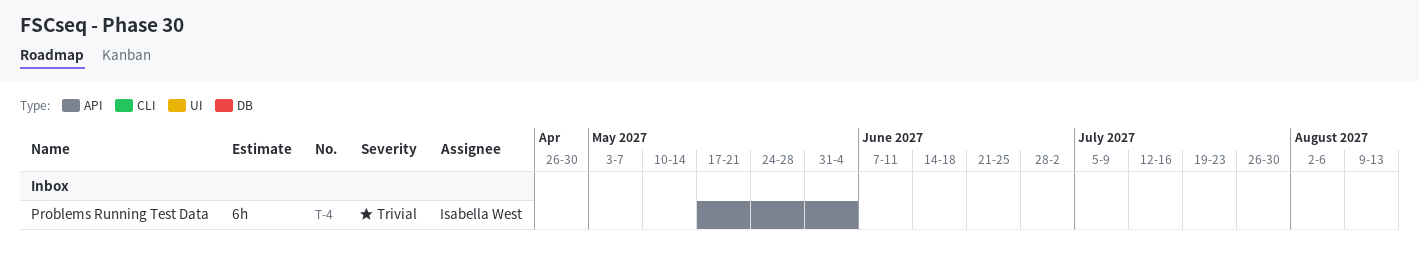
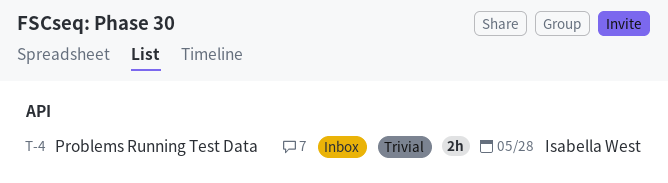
T-4, estimate: 6h -> 2h
T-4, due: Jun 4 -> May 28

